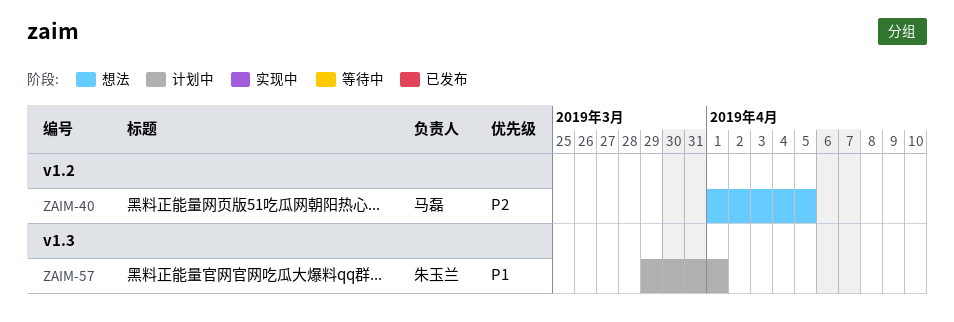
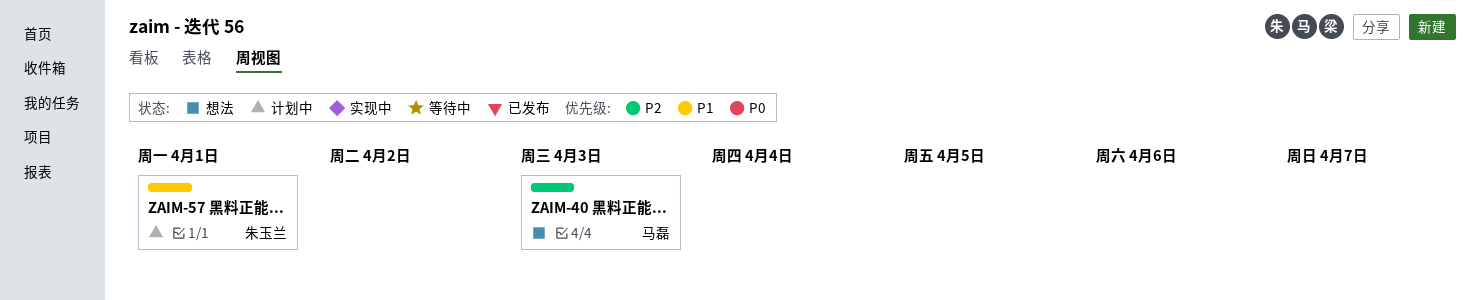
ZAIM-40, due: Apr 5 -> Apr 3

